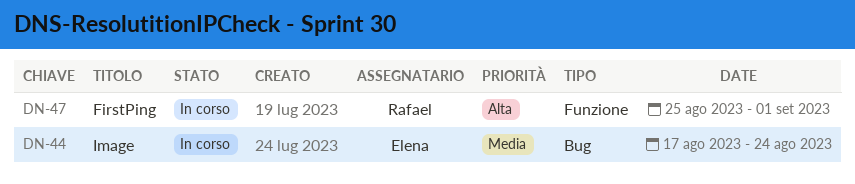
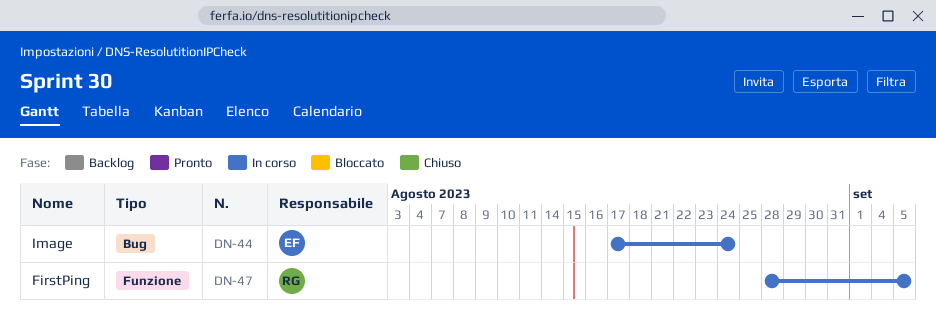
DN-47, start: Aug 25 -> Aug 28
DN-47, due: Sep 1 -> Sep 5

